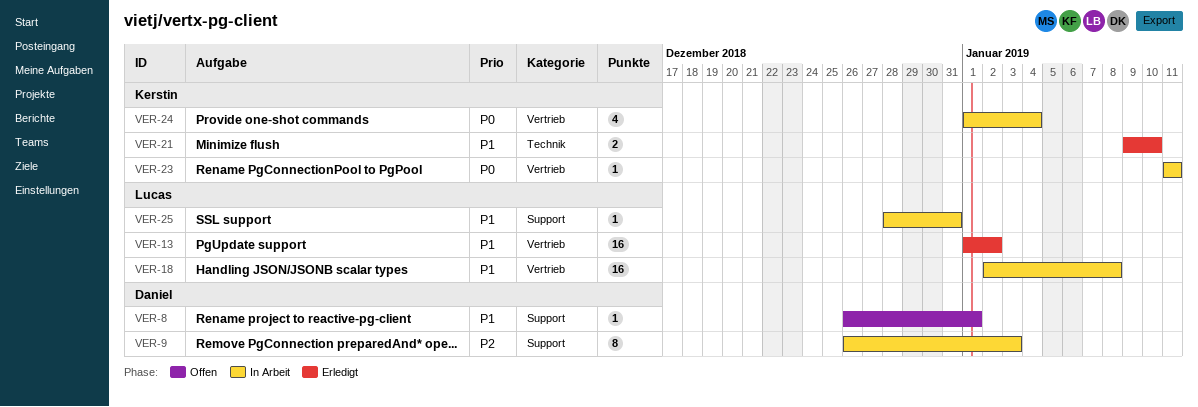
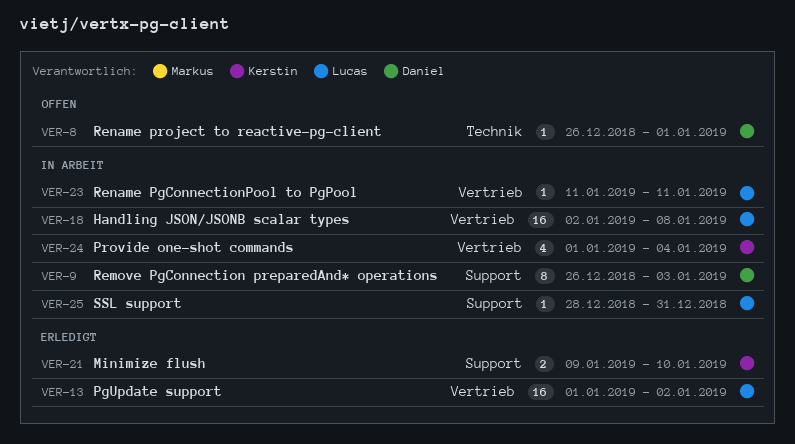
VER-8, label: Support -> Technik
VER-21, label: Technik -> Support
VER-23, owner: Kerstin -> Lucas

